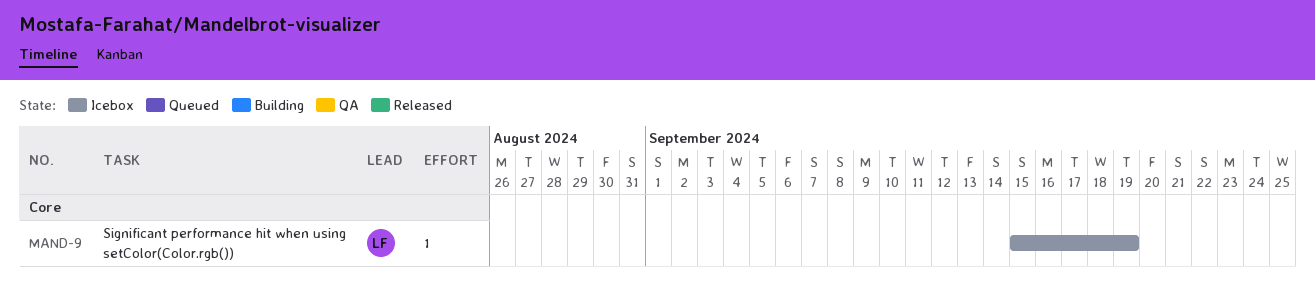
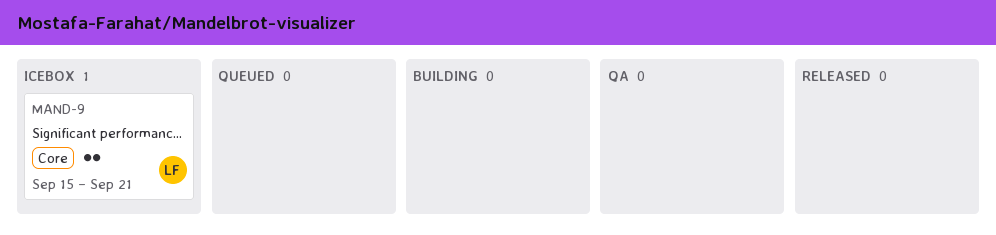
MAND-9, estimate: 1 -> 2
MAND-9, due: Sep 19 -> Sep 21

